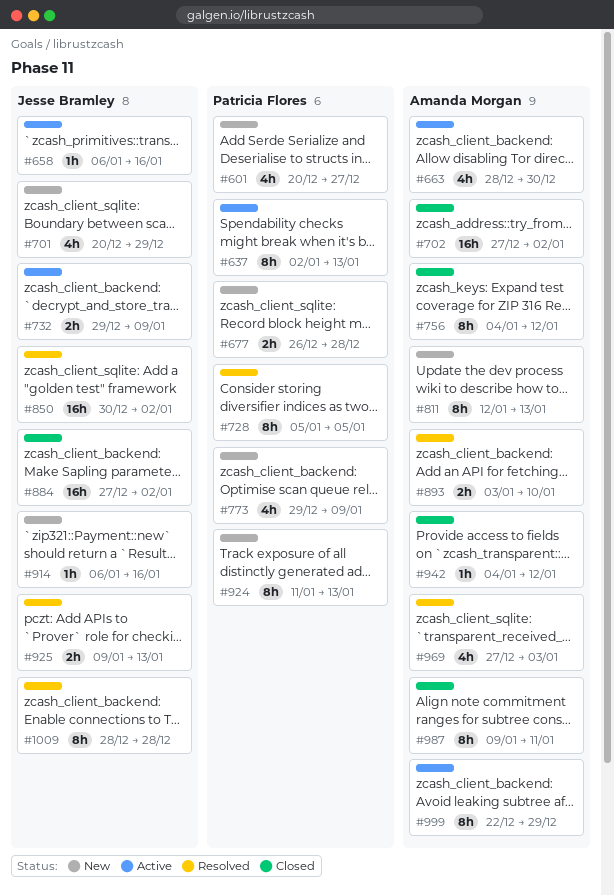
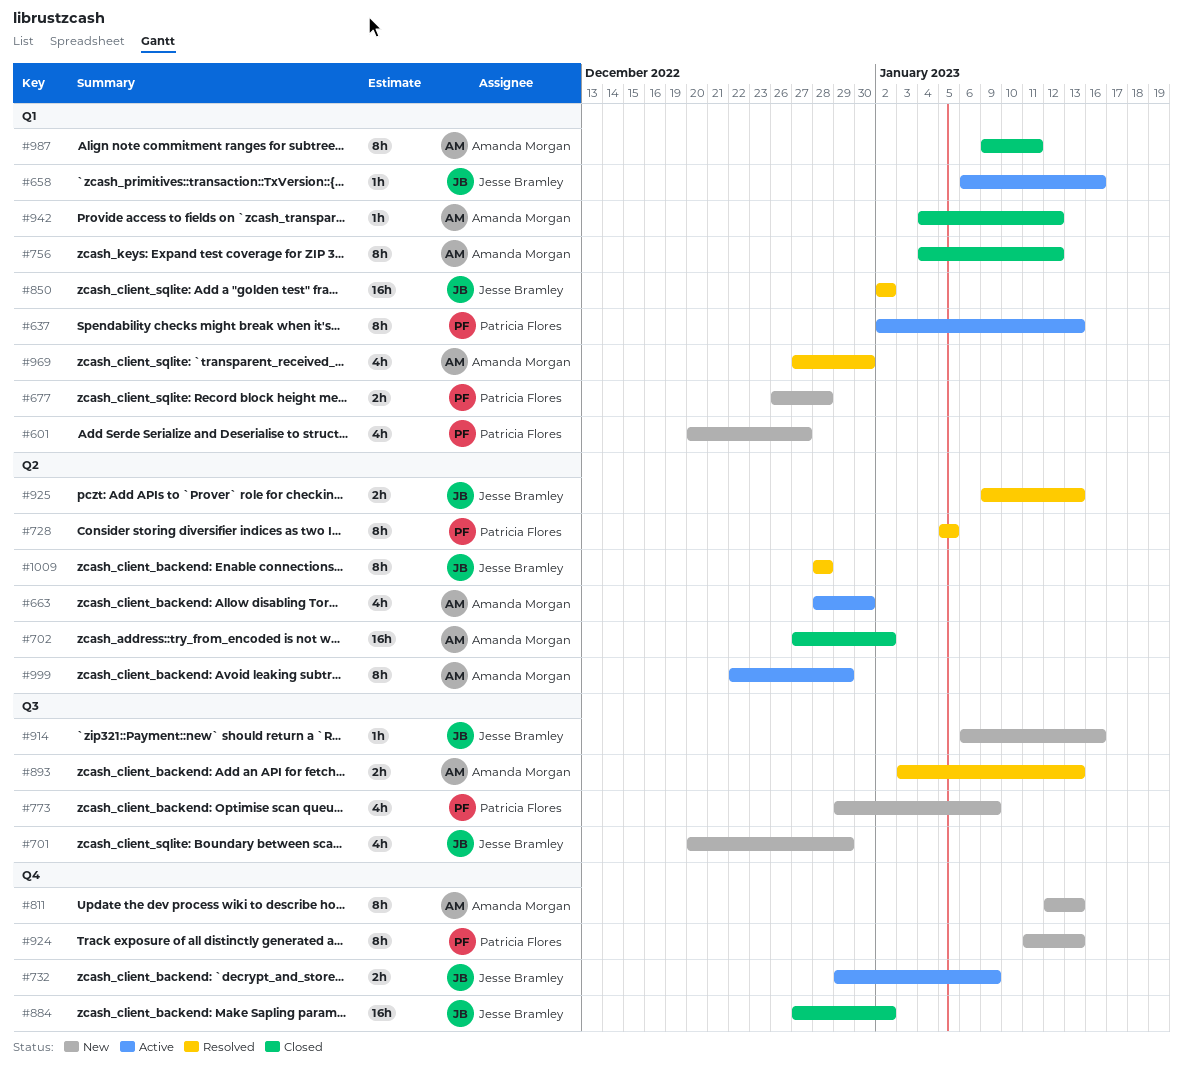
#850, start: Dec 30 -> Jan 2
#893, due: Jan 10 -> Jan 13
#969, due: Jan 3 -> Dec 30

